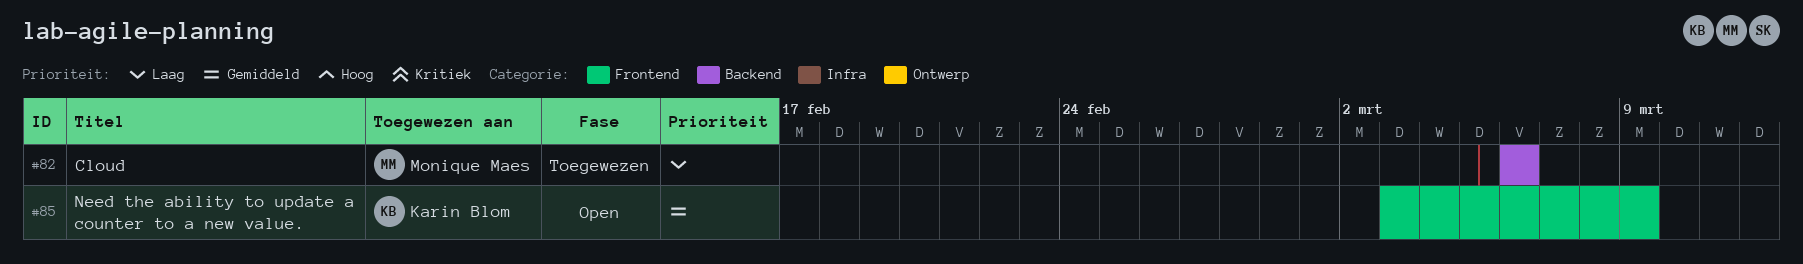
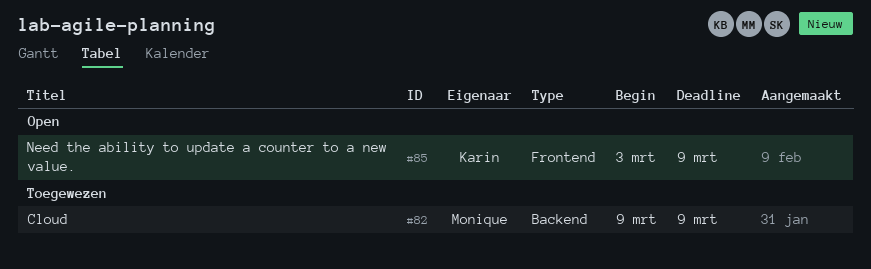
#82, start: Mar 6 -> Mar 9
#82, due: Mar 6 -> Mar 9

